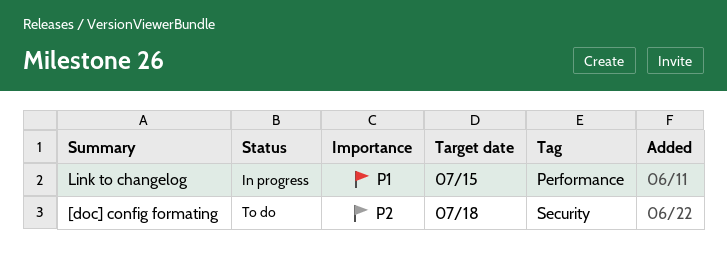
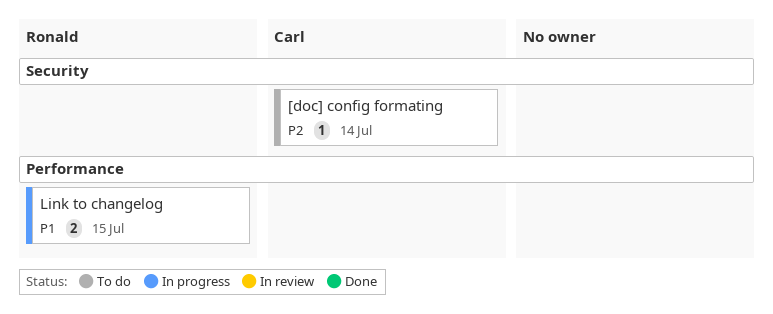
[doc] config formating, due: Jul 18 -> Jul 14

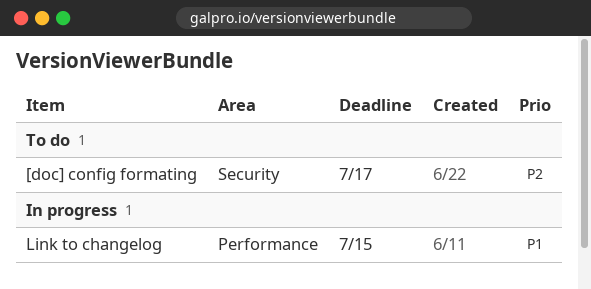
[doc] config formating, due: Jul 14 -> Jul 17

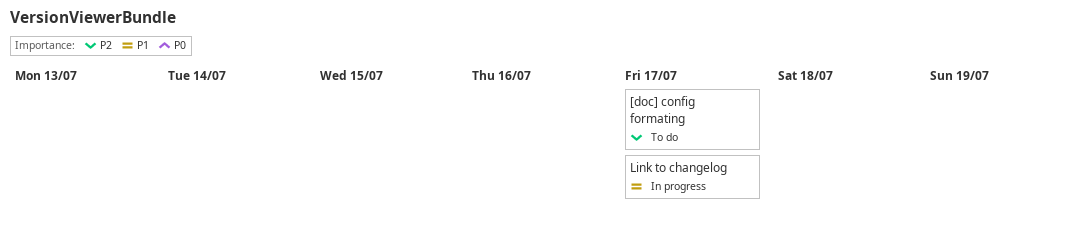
Link to changelog, due: Jul 15 -> Jul 17

